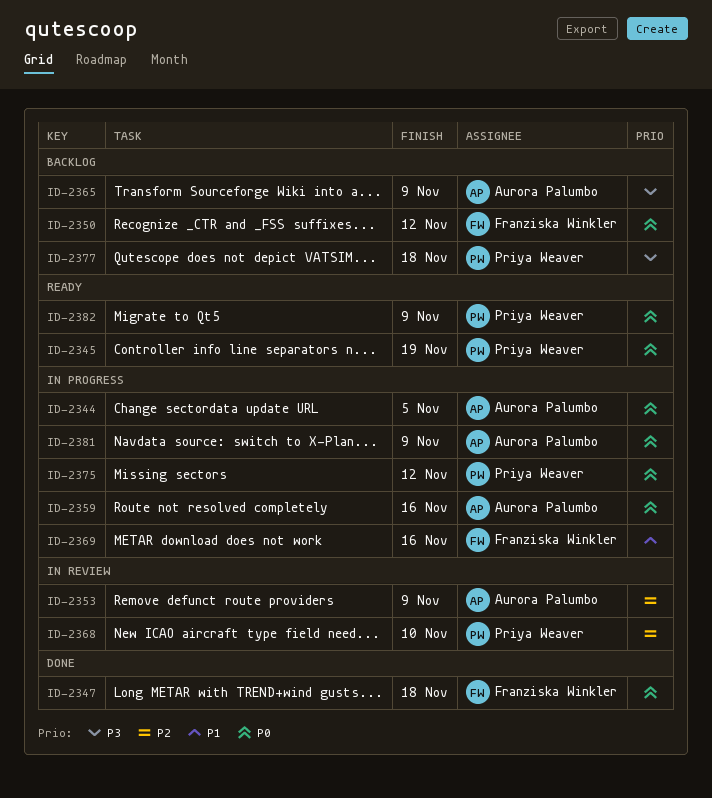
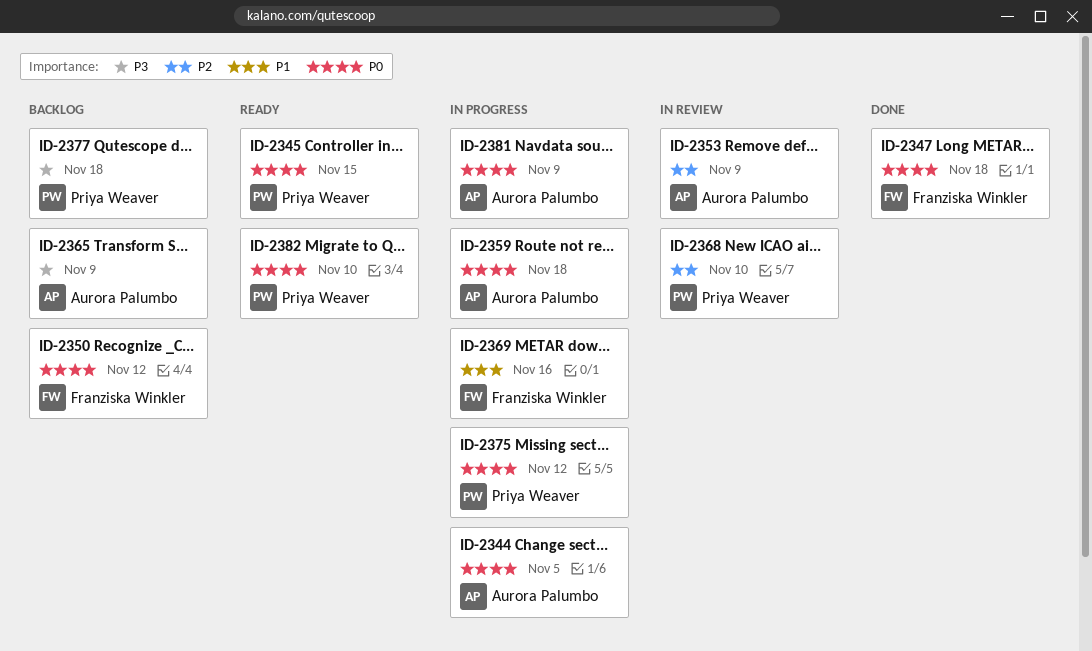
ID-2345, due: Nov 19 -> Nov 15
ID-2359, due: Nov 16 -> Nov 18
ID-2382, due: Nov 9 -> Nov 10

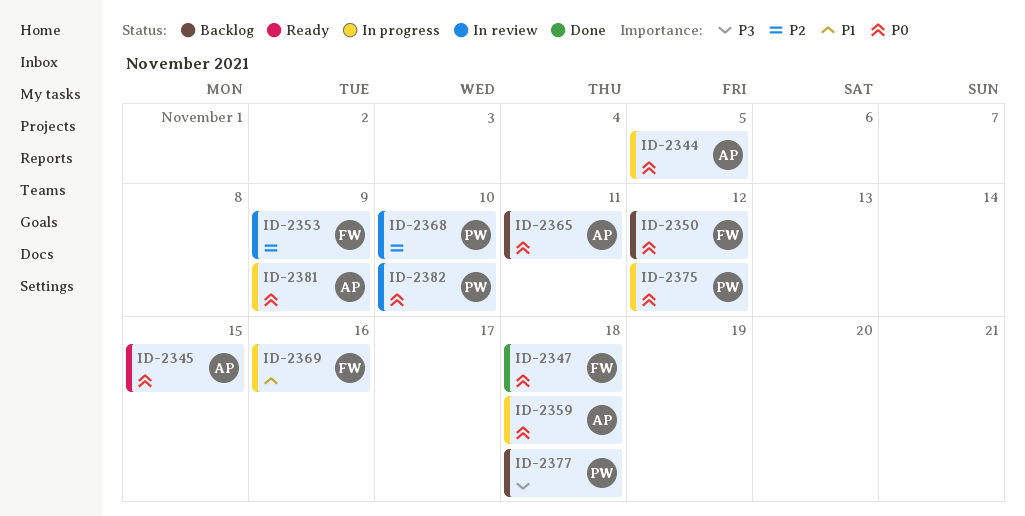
ID-2345, owner: Priya Weaver -> Aurora Palumbo
ID-2353, owner: Aurora Palumbo -> Franziska Winkler
ID-2365, priority: P3 -> P0
ID-2365, due: Nov 9 -> Nov 11
ID-2382, status: Ready -> In review

